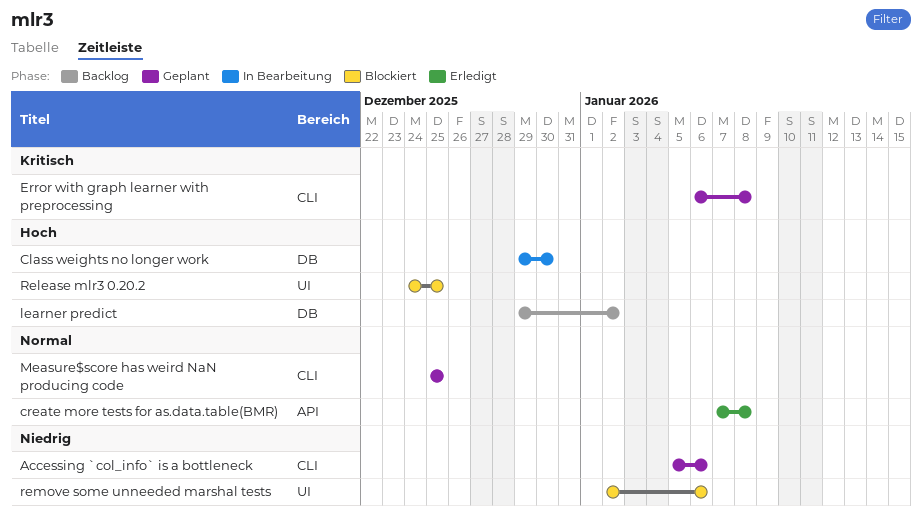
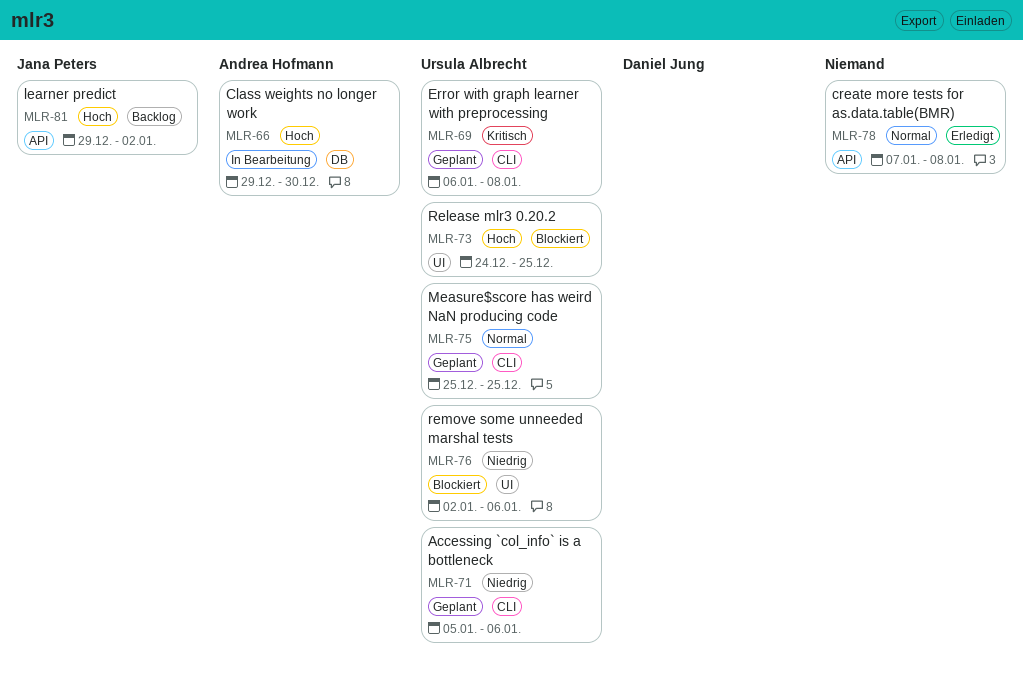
learner predict, label: DB -> API

